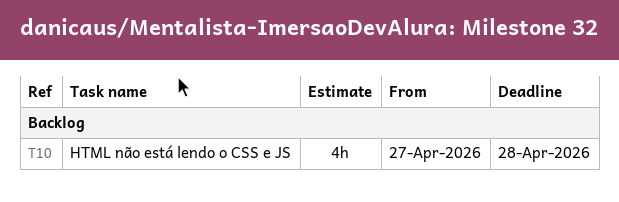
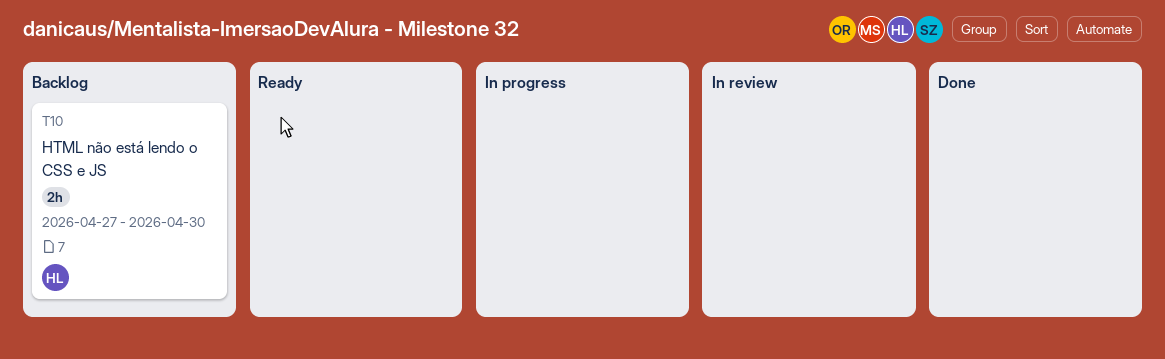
T10, estimate: 4h -> 2h
T10, due: Apr 28 -> Apr 30

